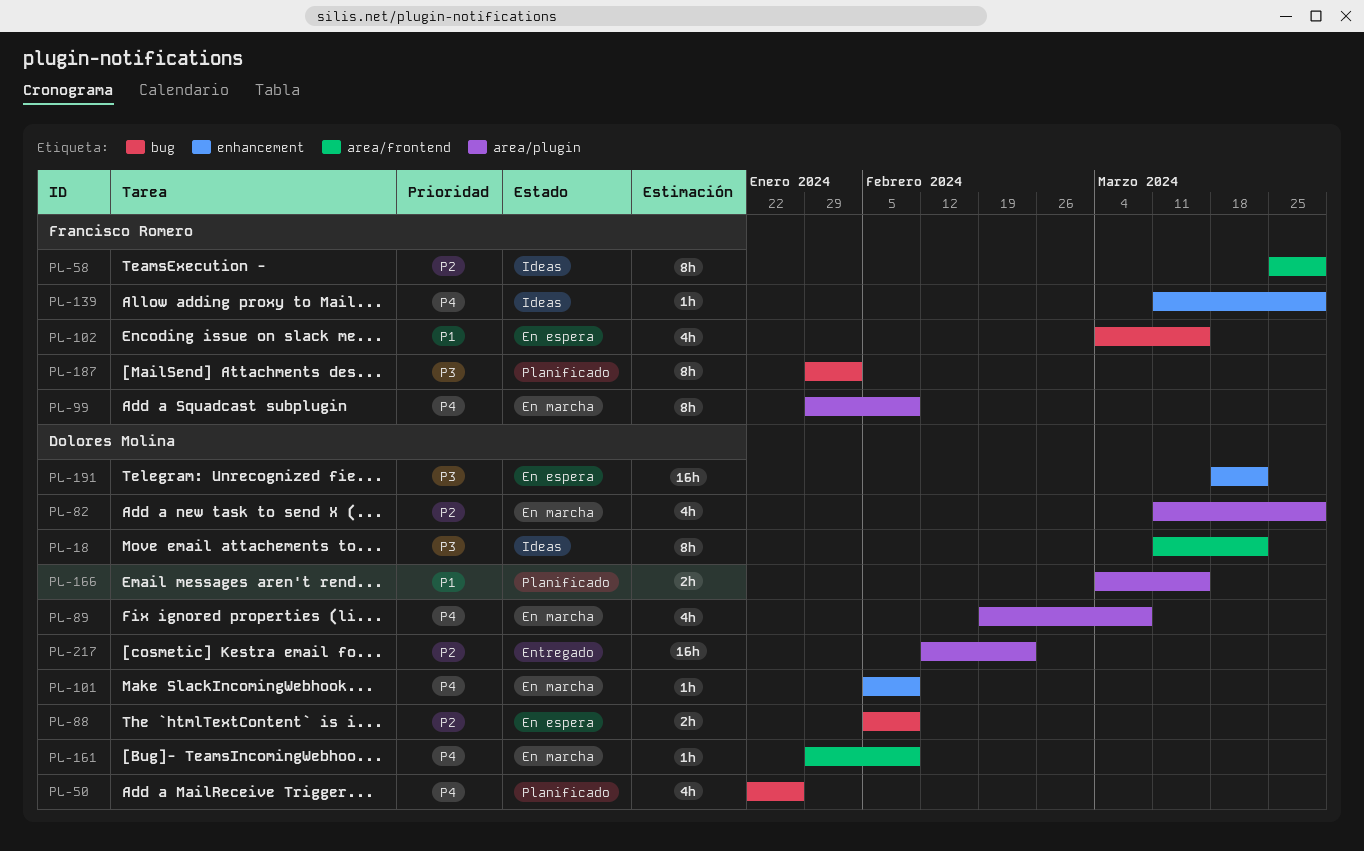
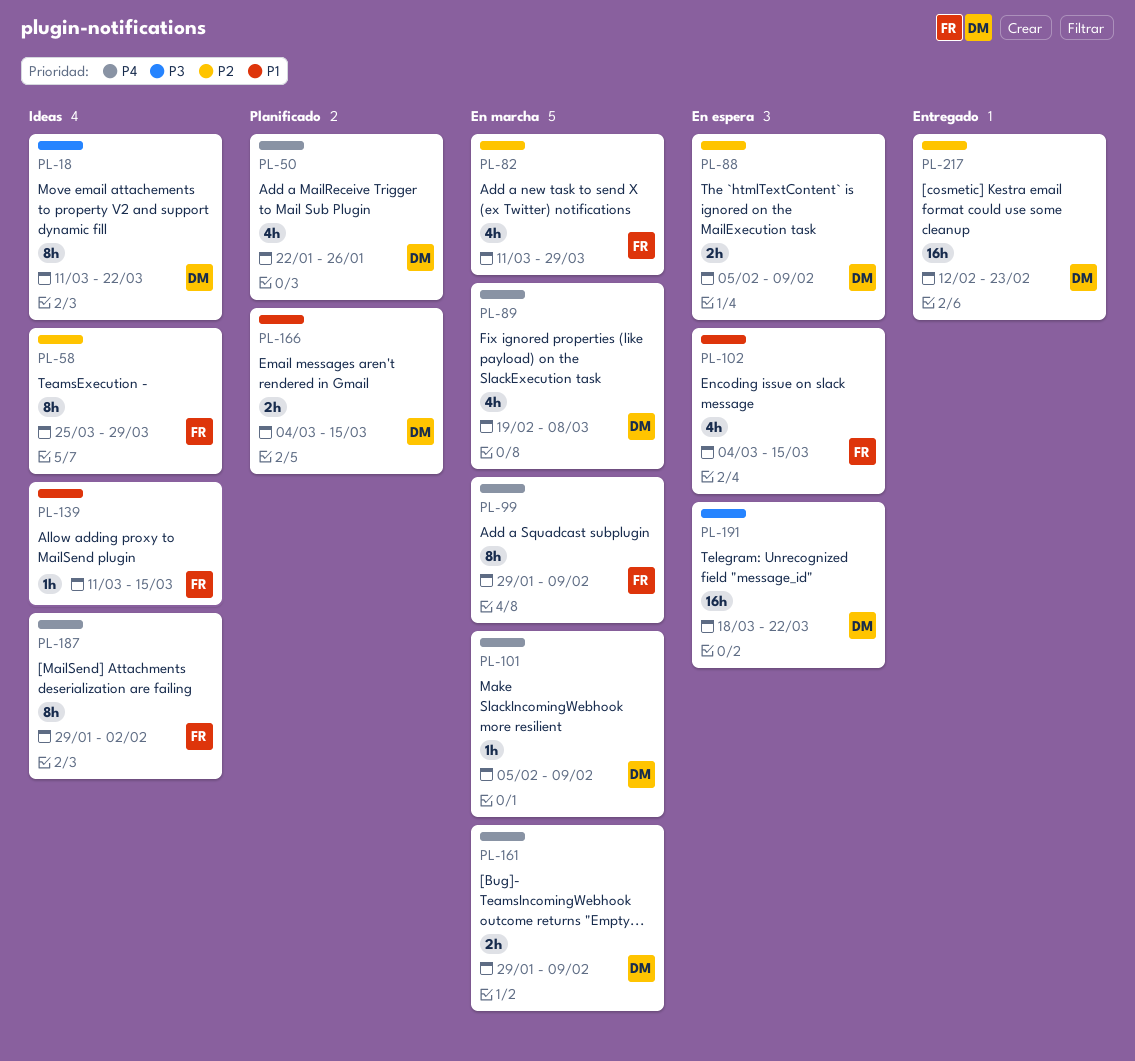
PL-82, owner: Dolores Molina -> Francisco Romero
PL-139, priority: P4 -> P1
PL-139, due: Mar 29 -> Mar 15
PL-161, estimate: 1h -> 2h
PL-187, status: Planificado -> Ideas
PL-187, priority: P3 -> P4

